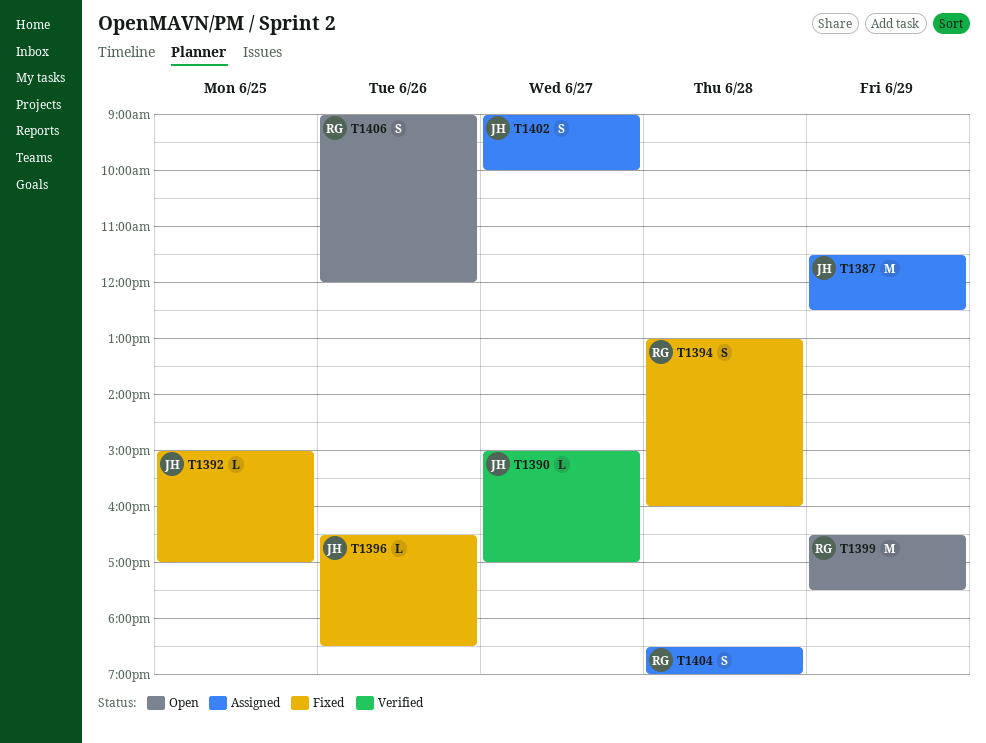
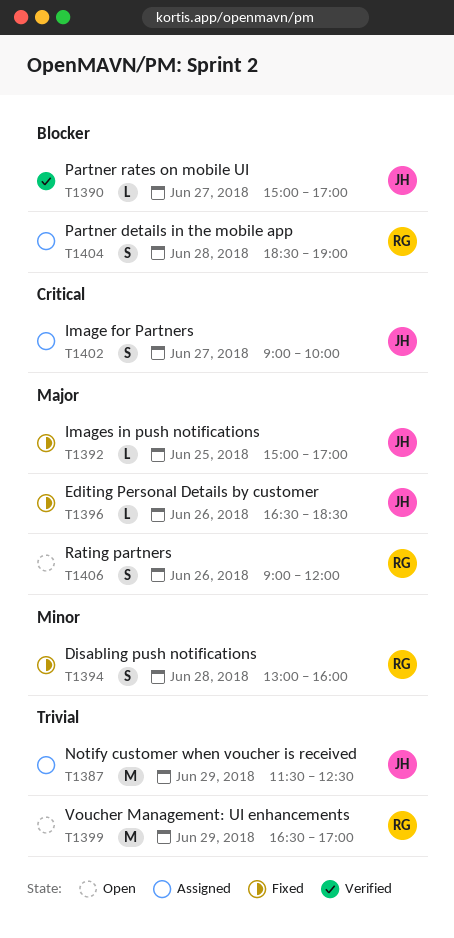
T1399, ends: 17:30 -> 17:00

